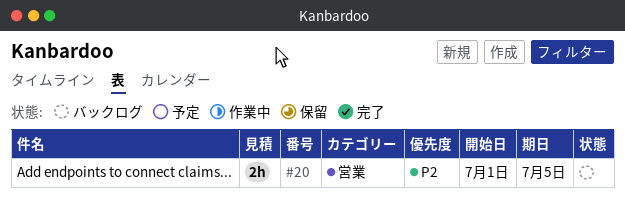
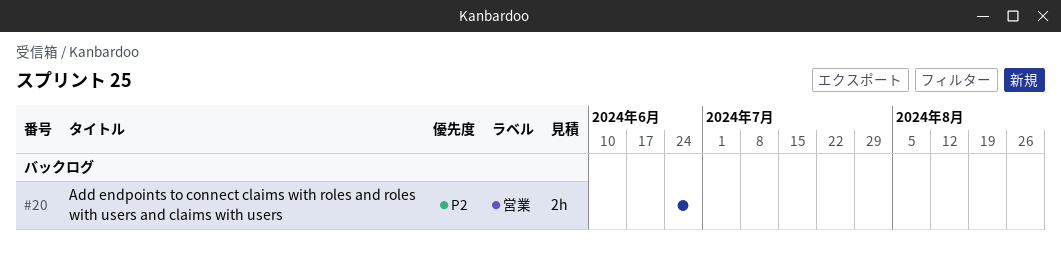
#20, start: Jul 1 -> Jun 24
#20, due: Jul 5 -> Jun 28

